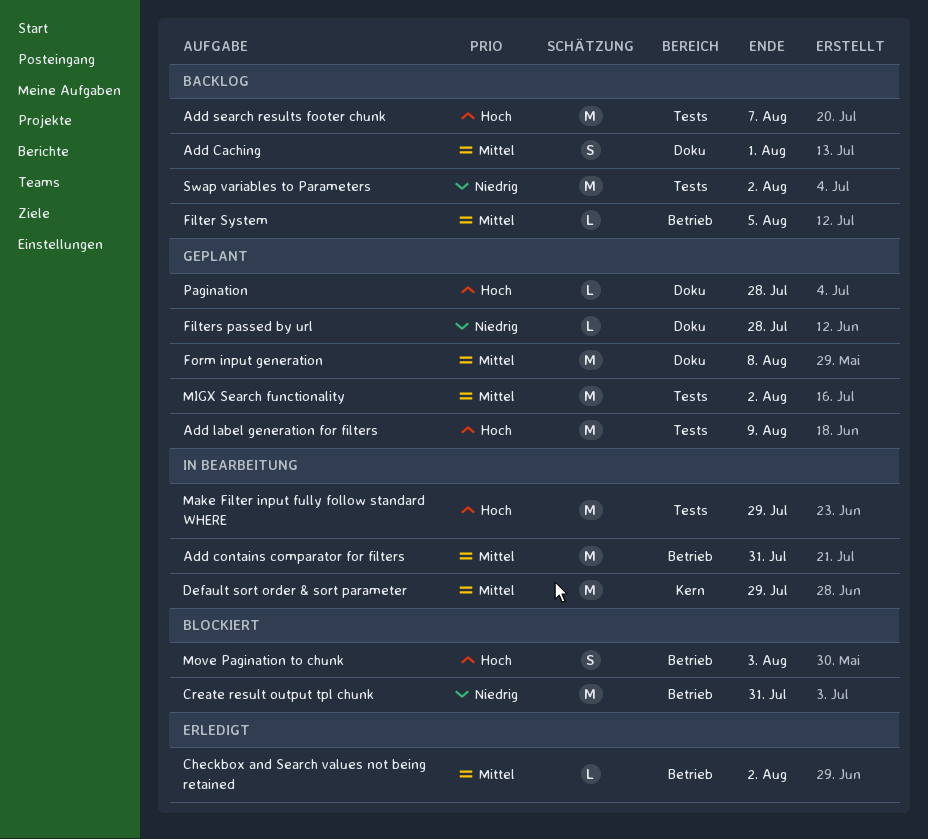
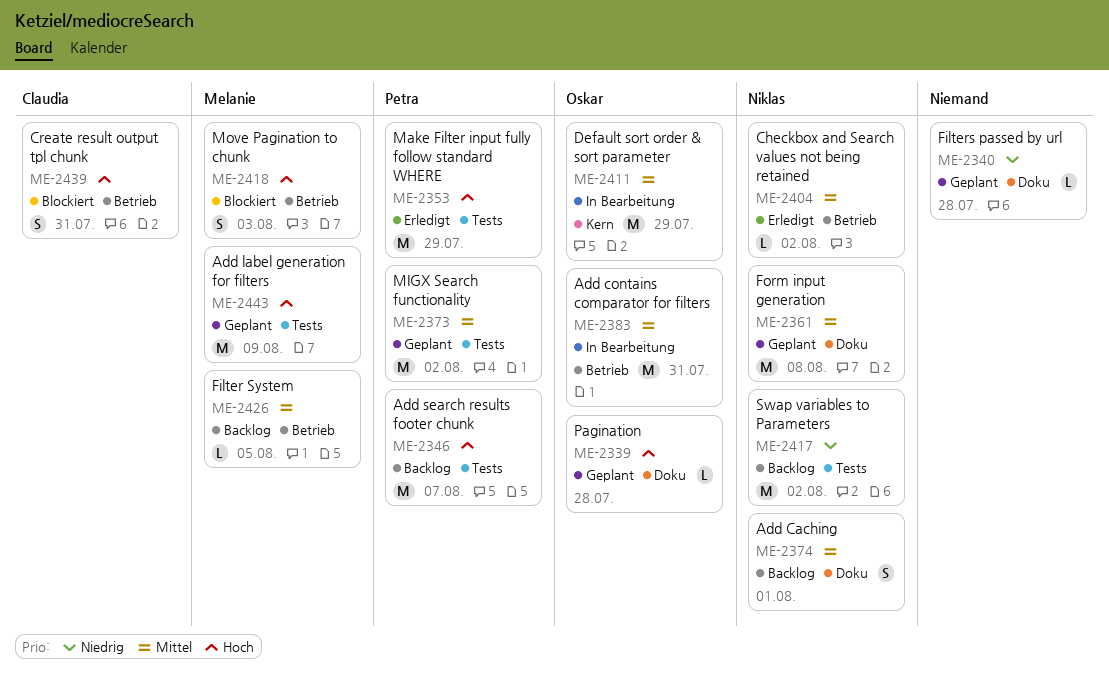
Create result output tpl chunk, priority: Niedrig -> Hoch
Create result output tpl chunk, estimate: M -> S
Make Filter input fully follow standard WHERE, status: In Bearbeitung -> Erledigt

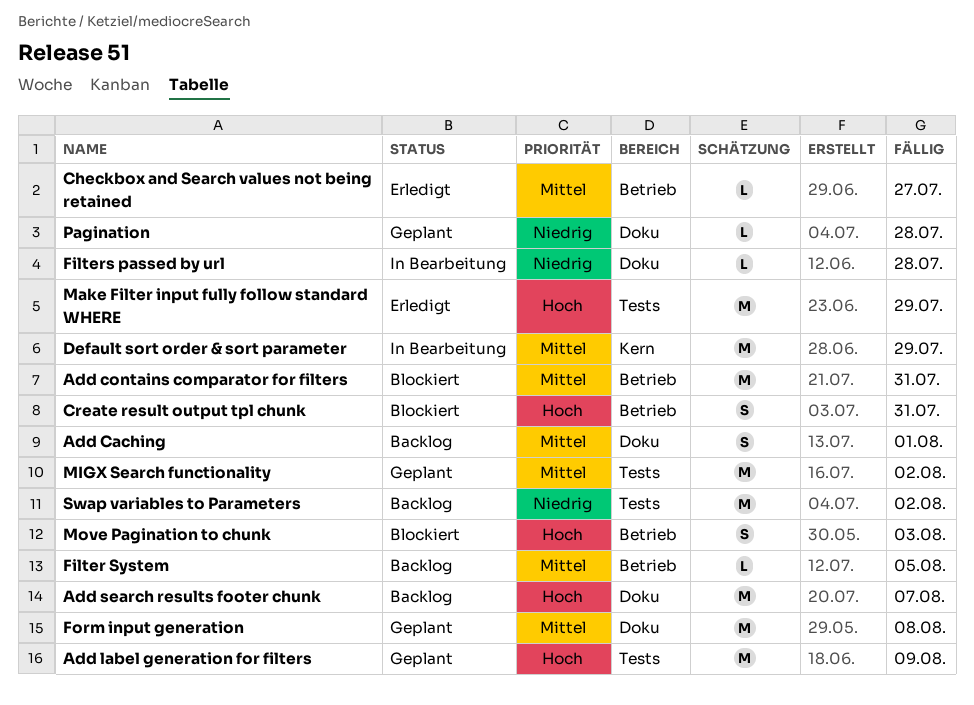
Add contains comparator for filters, status: In Bearbeitung -> Blockiert
Add search results footer chunk, label: Tests -> Doku
Checkbox and Search values not being retained, due: Aug 2 -> Jul 27
Filters passed by url, status: Geplant -> In Bearbeitung
Pagination, priority: Hoch -> Niedrig

